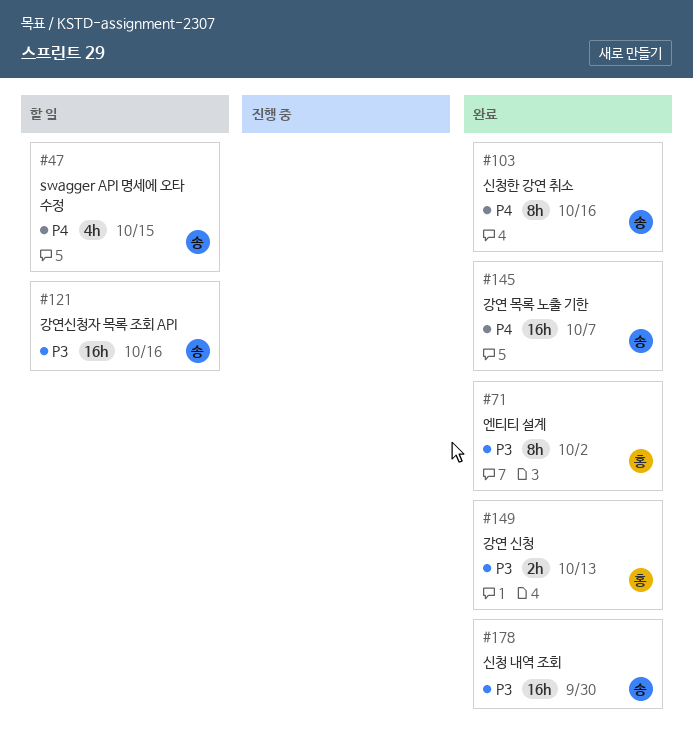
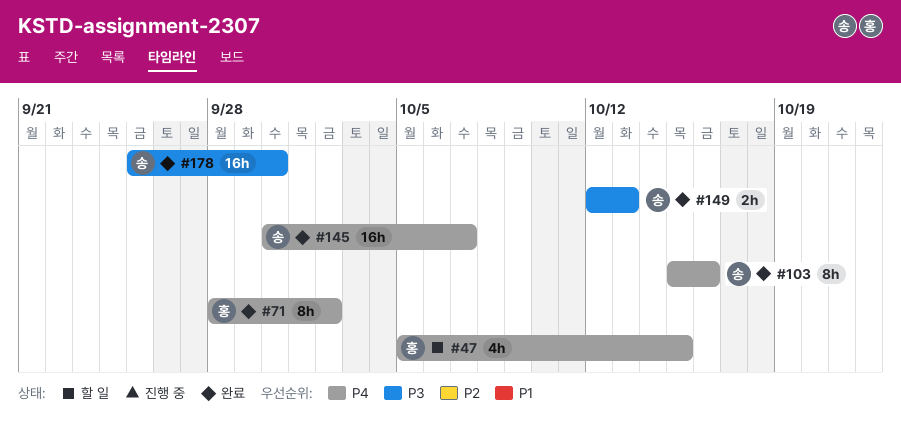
#47, owner: 송 -> 홍
#71, priority: P3 -> P4
#121: present -> none
#149, owner: 홍 -> 송

